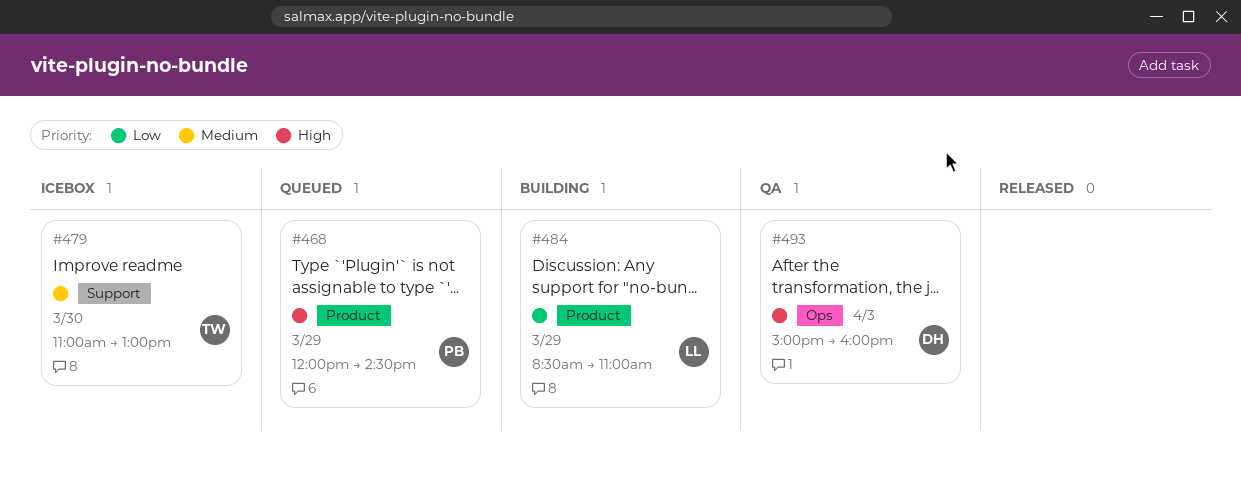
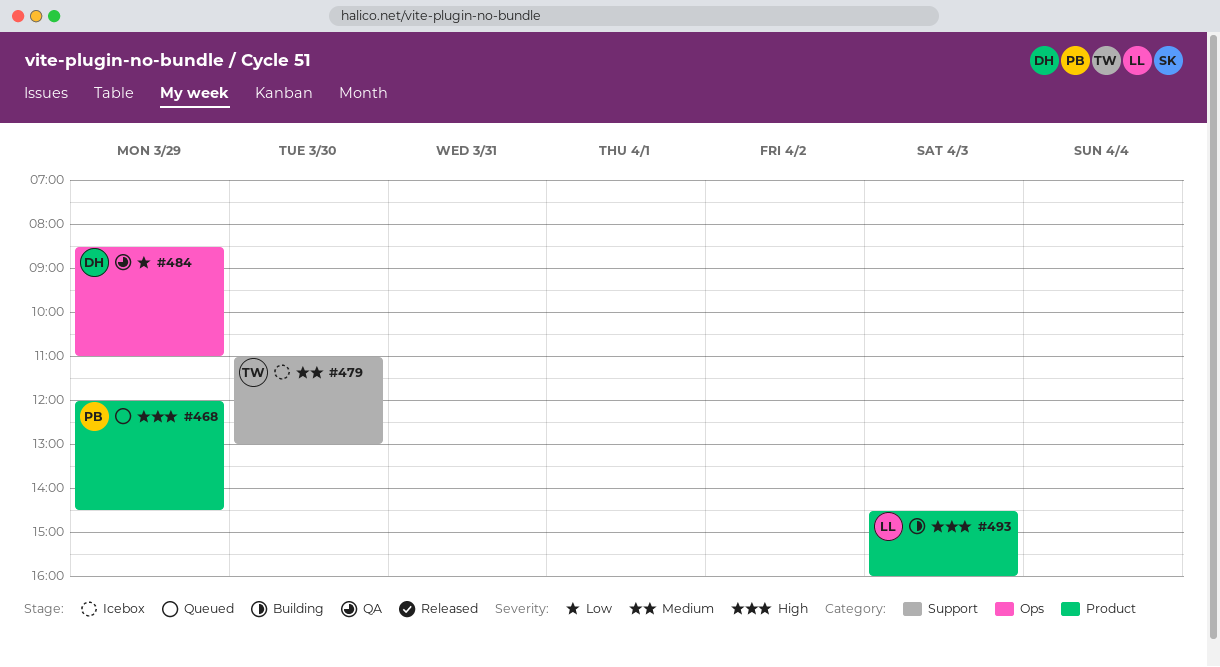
#484, status: Building -> QA
#484, owner: LL -> DH
#484, label: Product -> Ops
#493, status: QA -> Building
#493, owner: DH -> LL
#493, label: Ops -> Product
#493, begins: 15:00 -> 14:30

